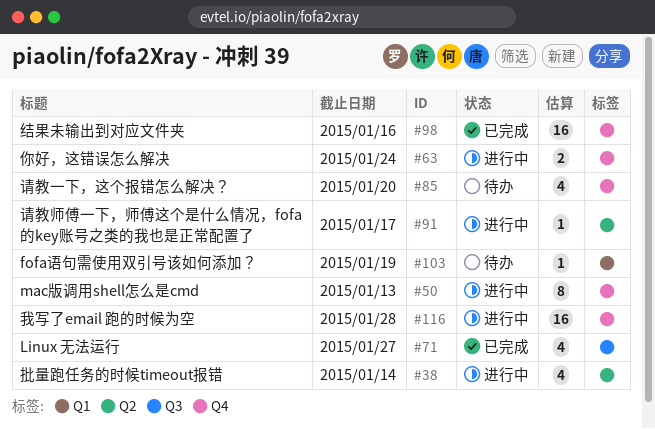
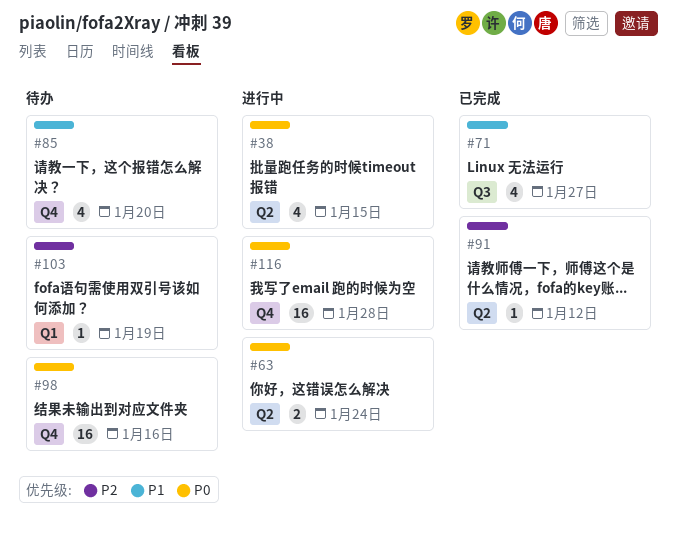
#38, due: Jan 14 -> Jan 15
#50: present -> none
#63, label: Q4 -> Q2
#91, status: 进行中 -> 已完成
#91, due: Jan 17 -> Jan 12
#98, status: 已完成 -> 待办

